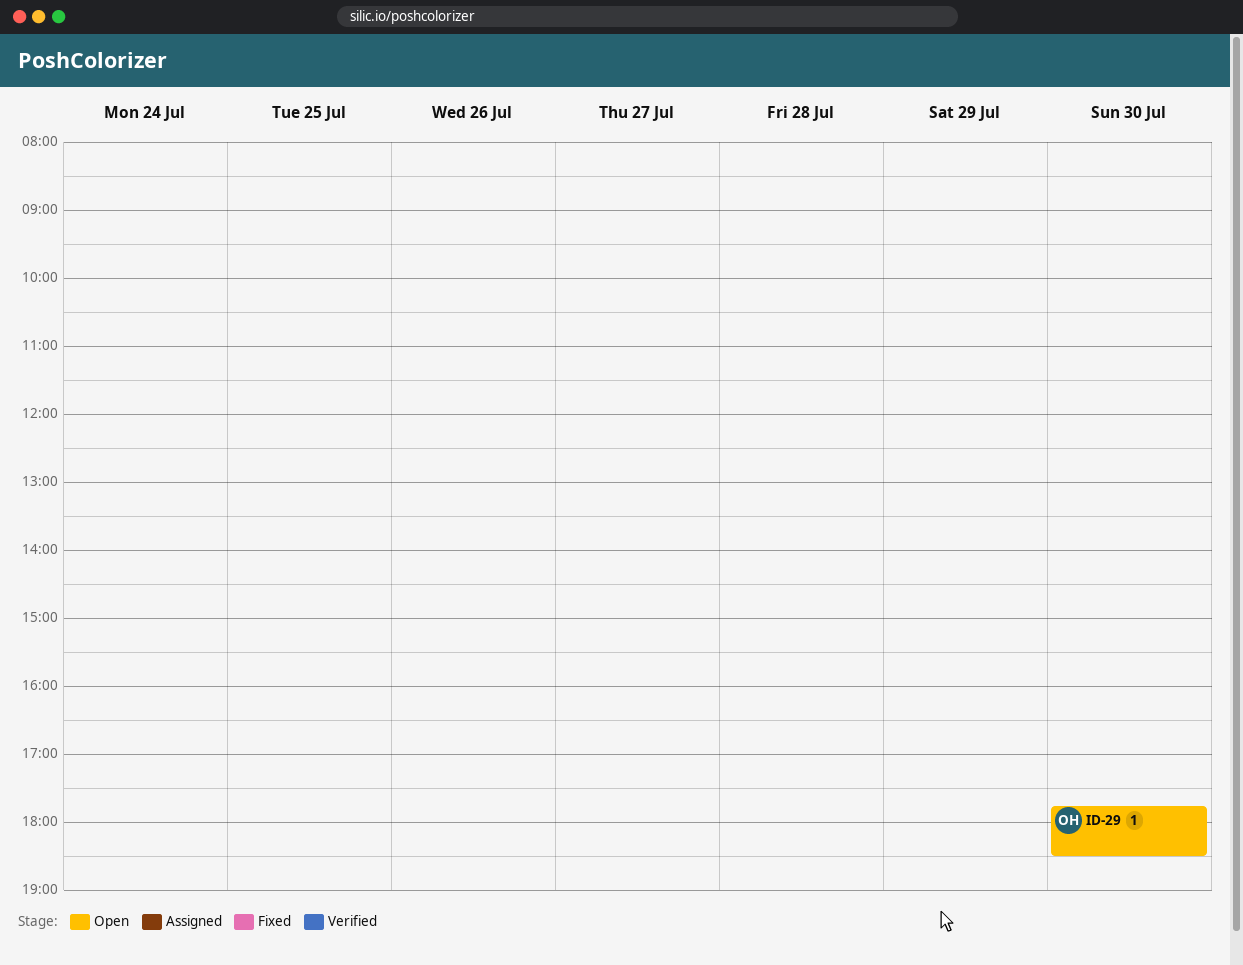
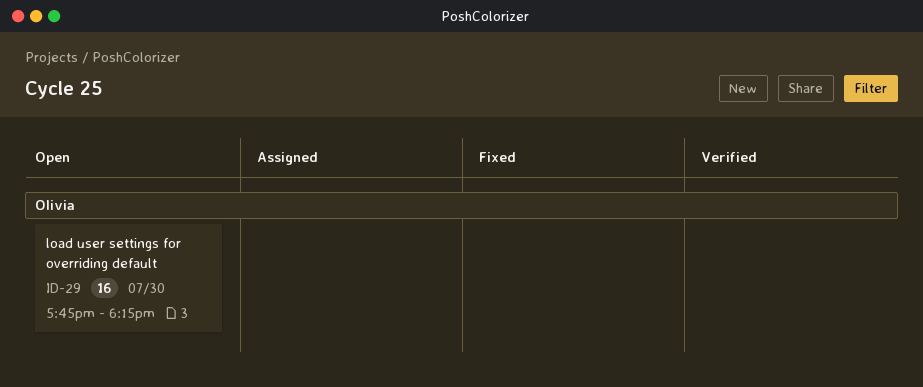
ID-29, estimate: 1 -> 16
ID-29, ends: 18:30 -> 18:15

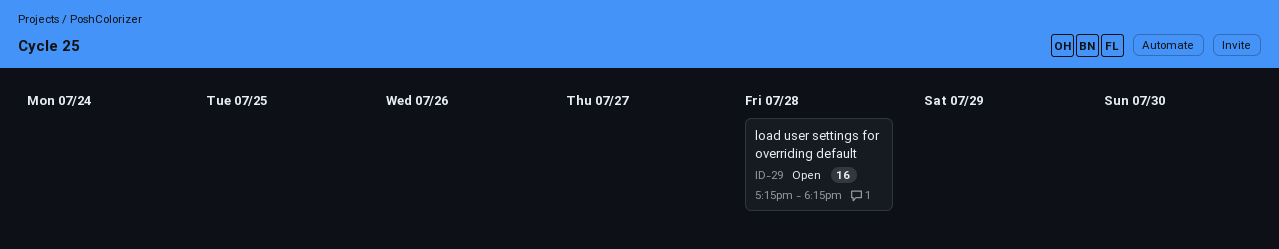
ID-29, day: Jul 30 -> Jul 28
ID-29, begins: 17:45 -> 17:15

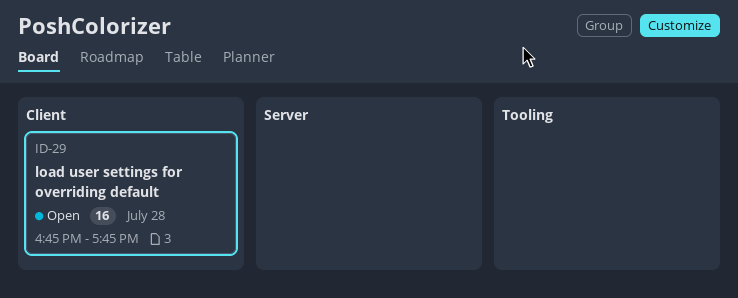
ID-29, begins: 17:15 -> 16:45
ID-29, ends: 18:15 -> 17:45

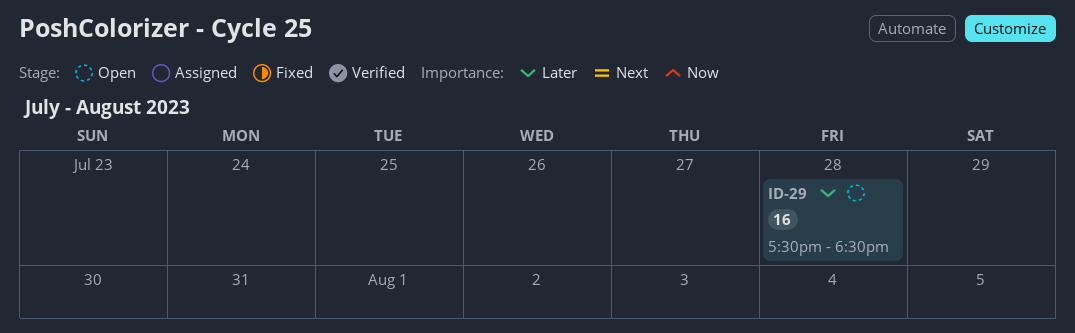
ID-29, begins: 16:45 -> 17:30
ID-29, ends: 17:45 -> 18:30

